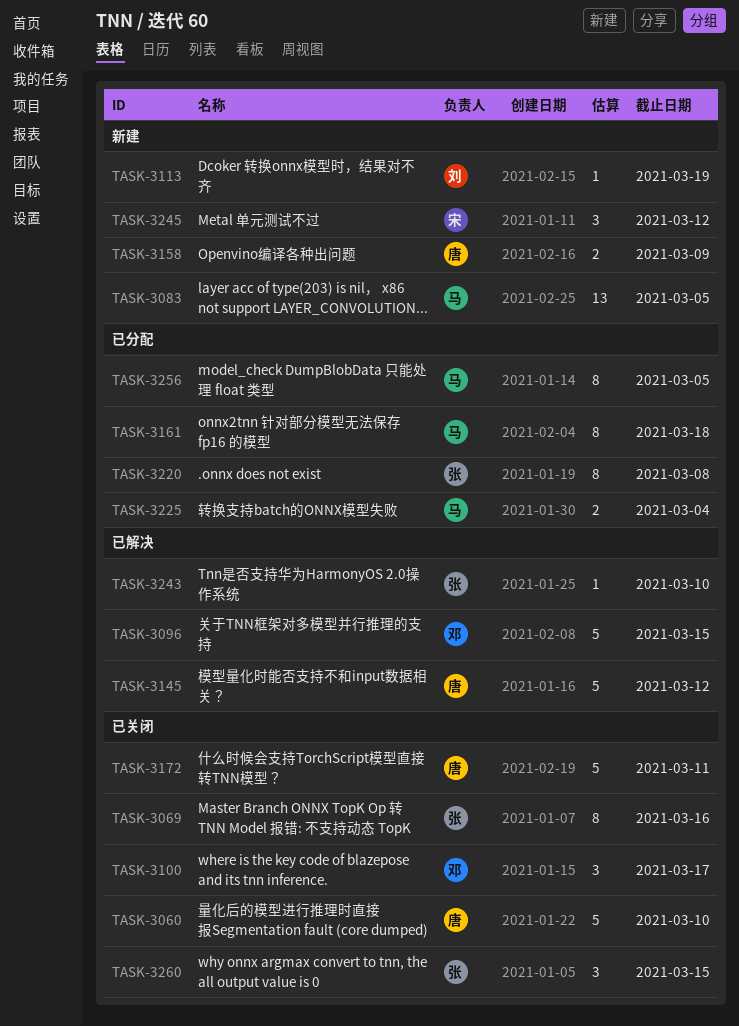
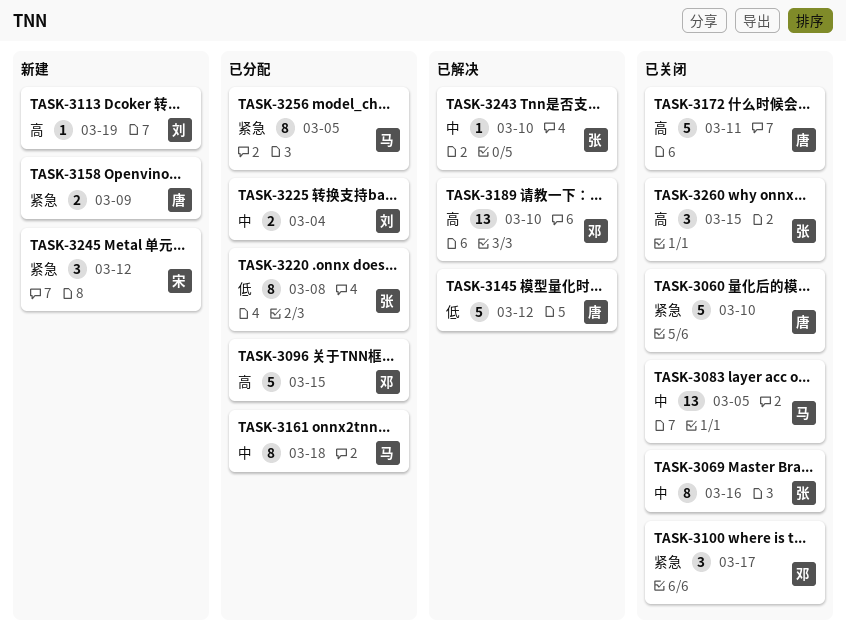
TASK-3083, status: 新建 -> 已关闭
TASK-3096, status: 已解决 -> 已分配
TASK-3189: none -> present
TASK-3225, owner: 马 -> 刘

